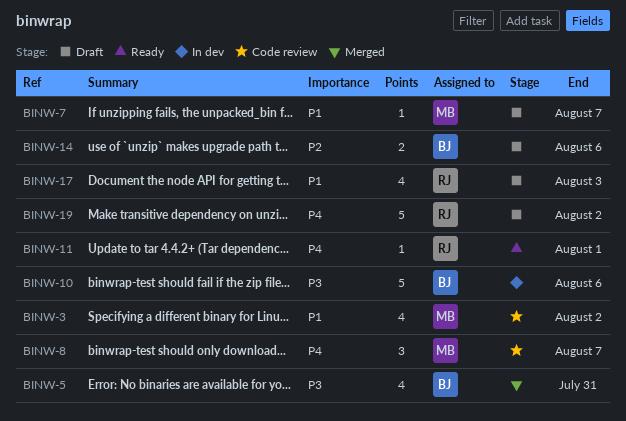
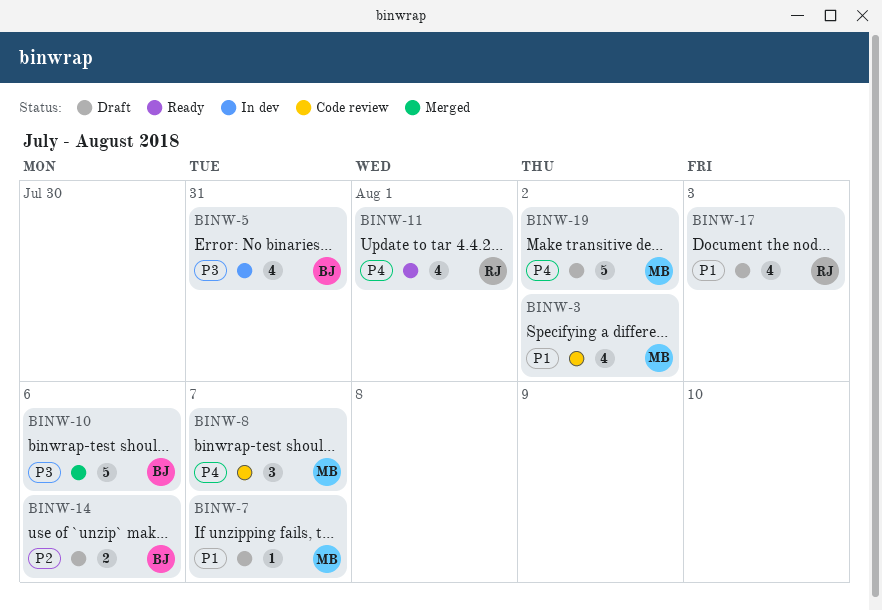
BINW-5, status: Merged -> In dev
BINW-10, status: In dev -> Merged
BINW-11, estimate: 1 -> 4
BINW-19, owner: RJ -> MB

